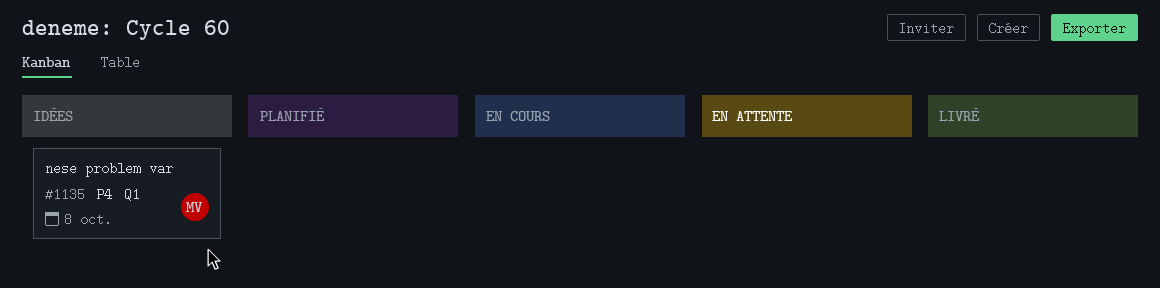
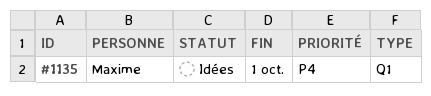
#1135, due: Oct 8 -> Oct 1

